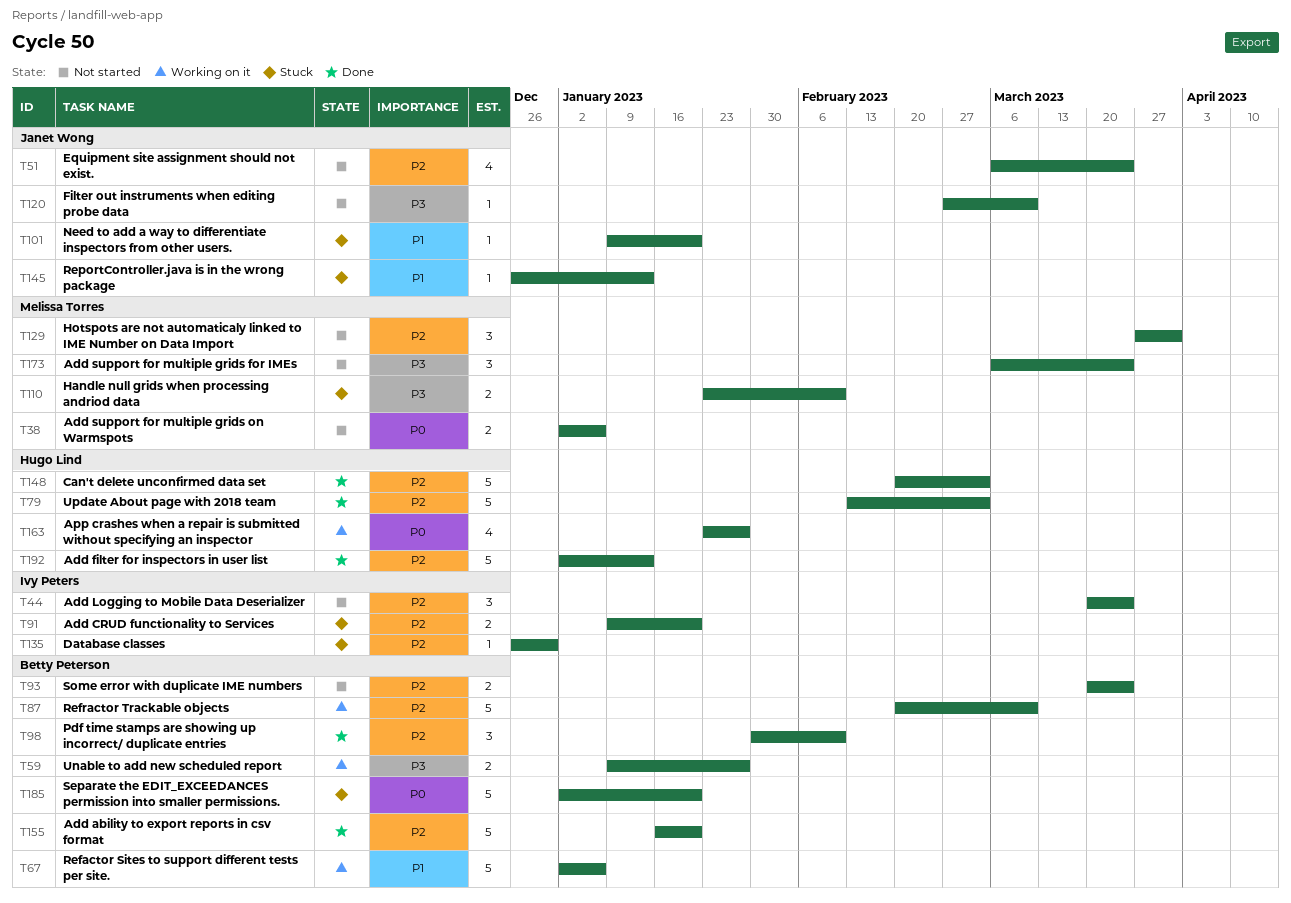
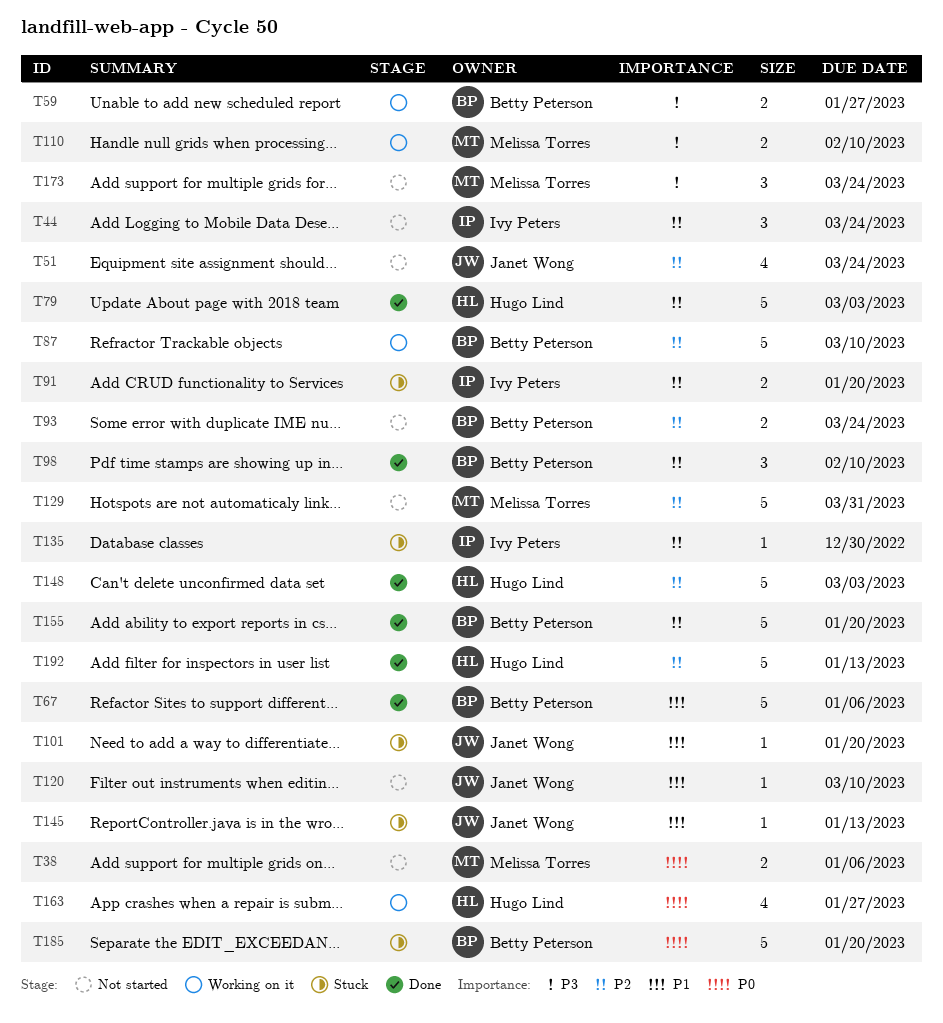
T67, status: Working on it -> Done
T110, status: Stuck -> Working on it
T120, priority: P3 -> P1
T129, estimate: 3 -> 5

